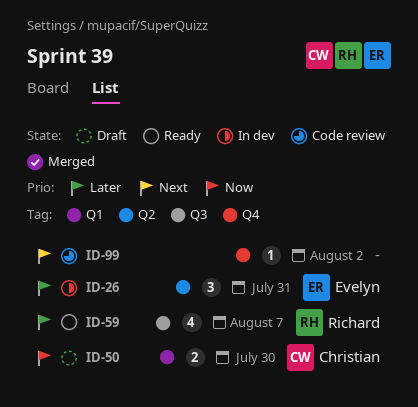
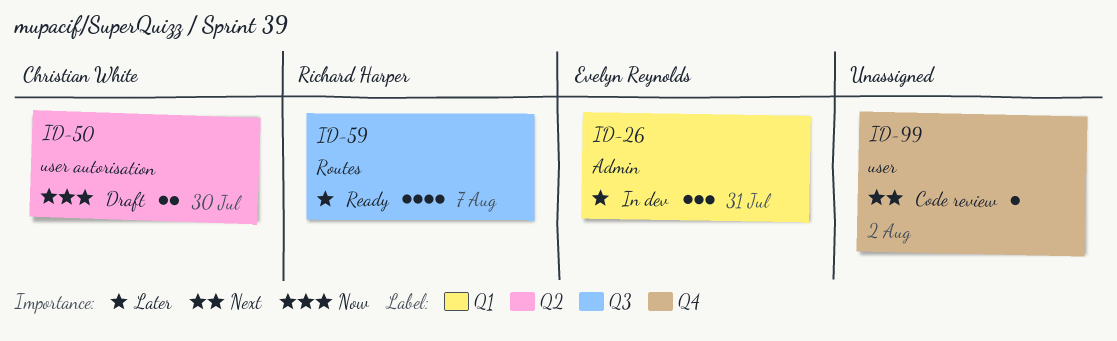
ID-26, label: Q2 -> Q1
ID-50, label: Q1 -> Q2

